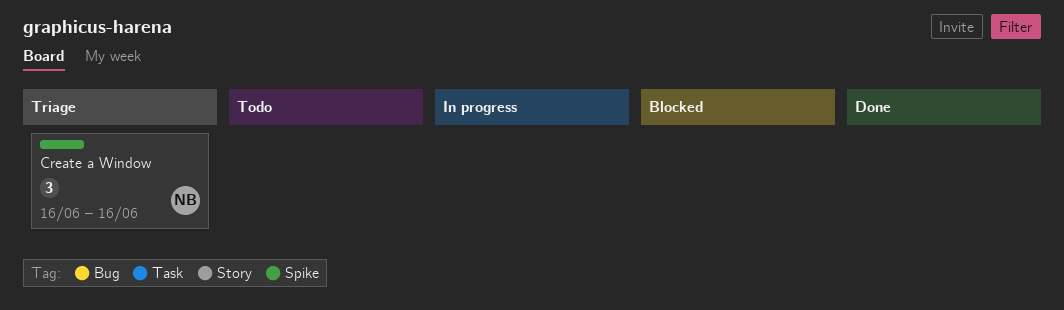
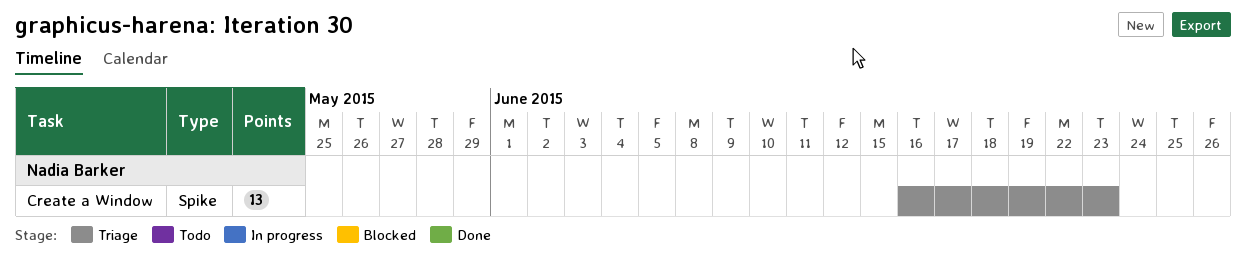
Create a Window, estimate: 3 -> 13
Create a Window, due: Jun 16 -> Jun 23

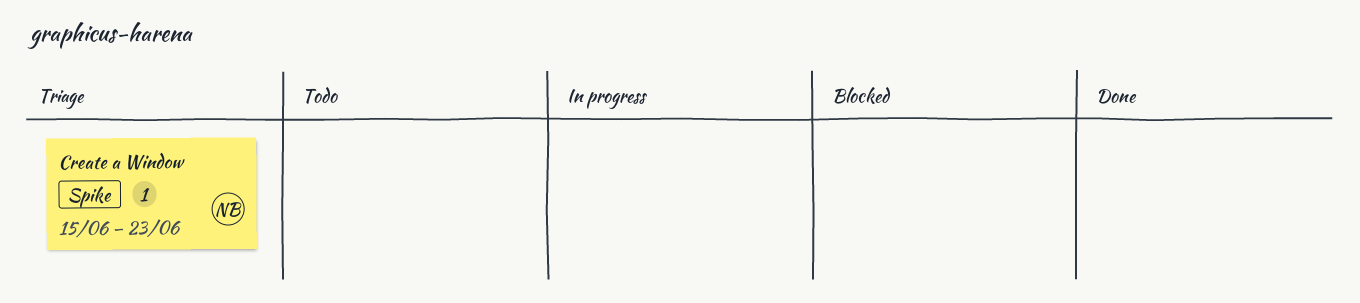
Create a Window, estimate: 13 -> 1
Create a Window, start: Jun 16 -> Jun 15

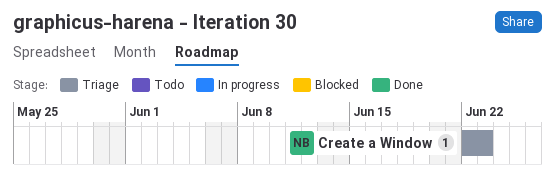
Create a Window, start: Jun 15 -> Jun 22

